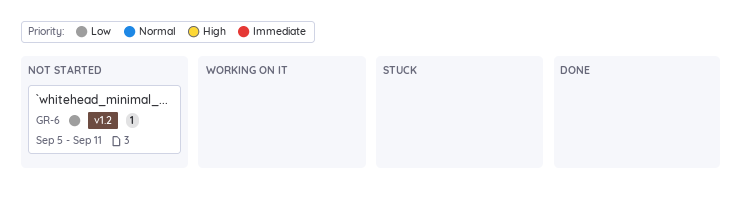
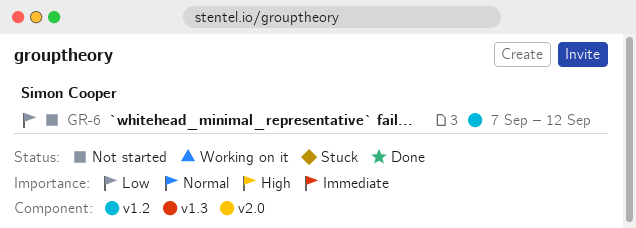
GR-6, start: Sep 5 -> Sep 7
GR-6, due: Sep 11 -> Sep 12

